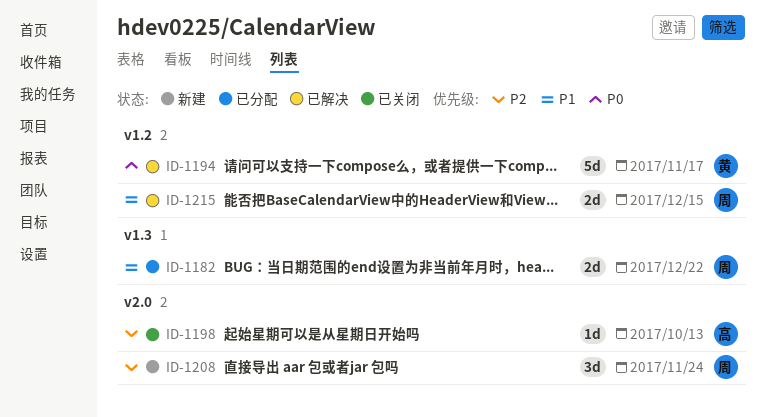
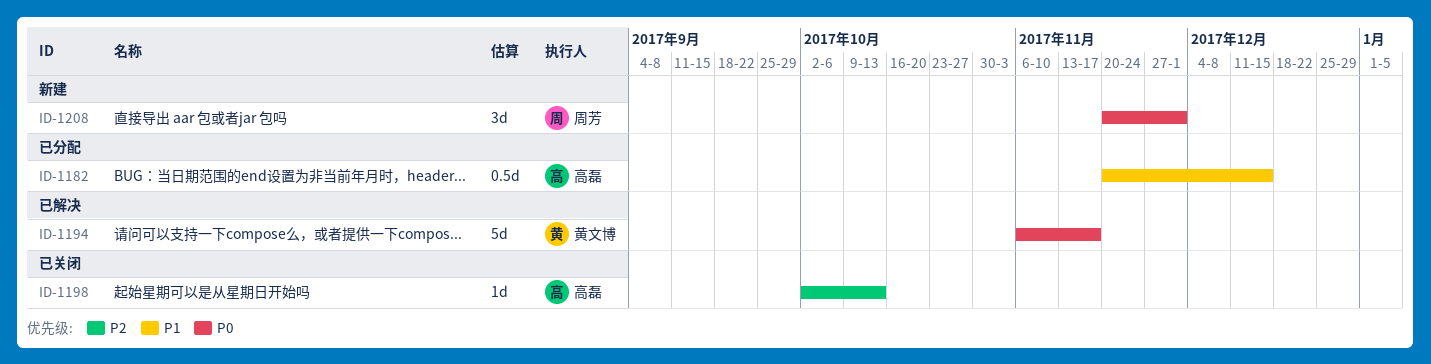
ID-1182, owner: 周芳 -> 高磊
ID-1182, estimate: 2d -> 0.5d
ID-1182, due: Dec 22 -> Dec 15
ID-1208, priority: P2 -> P0
ID-1208, due: Nov 24 -> Dec 1
ID-1215: present -> none

